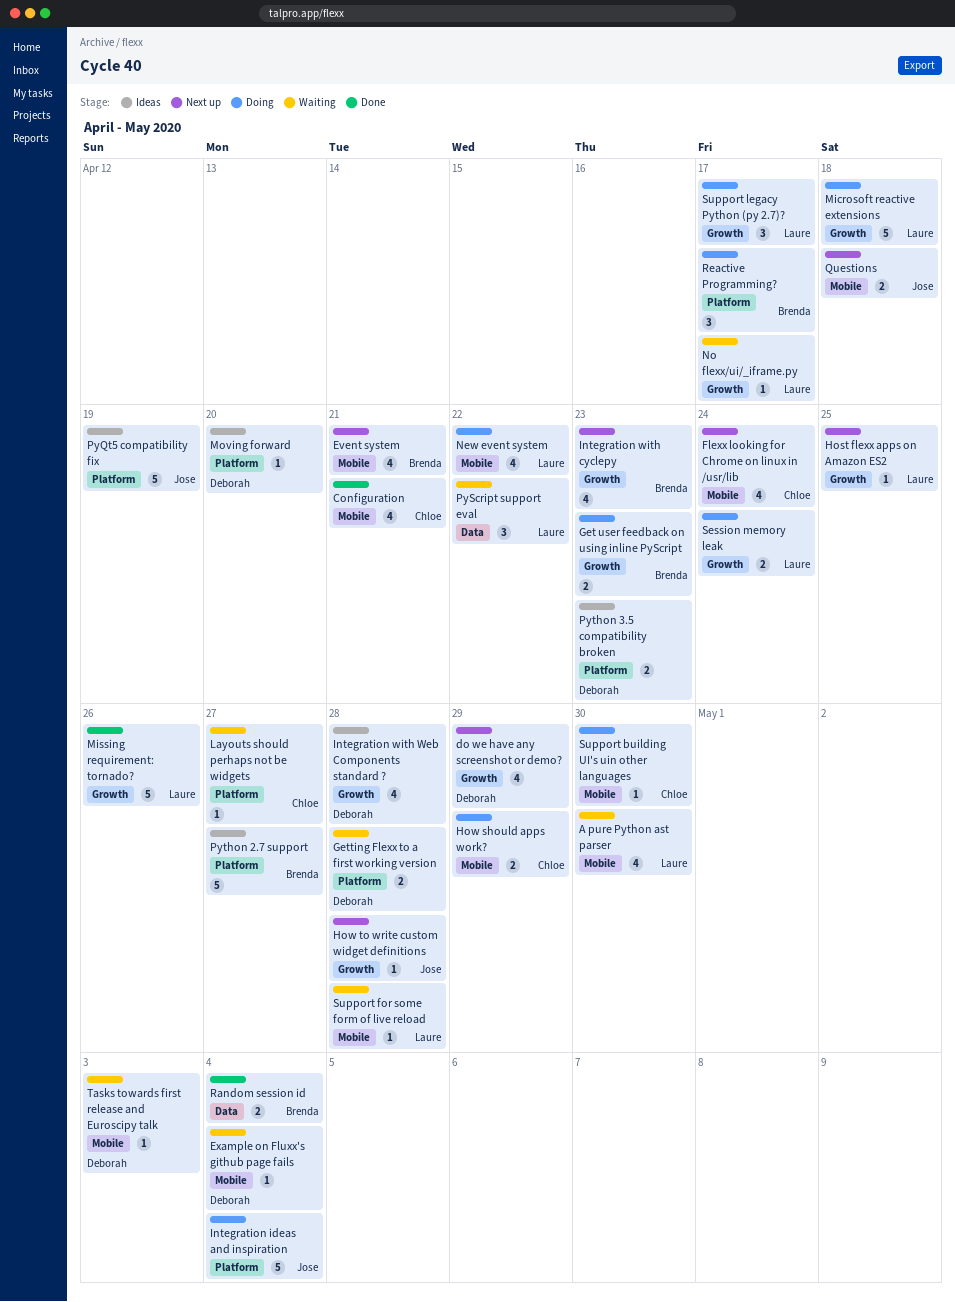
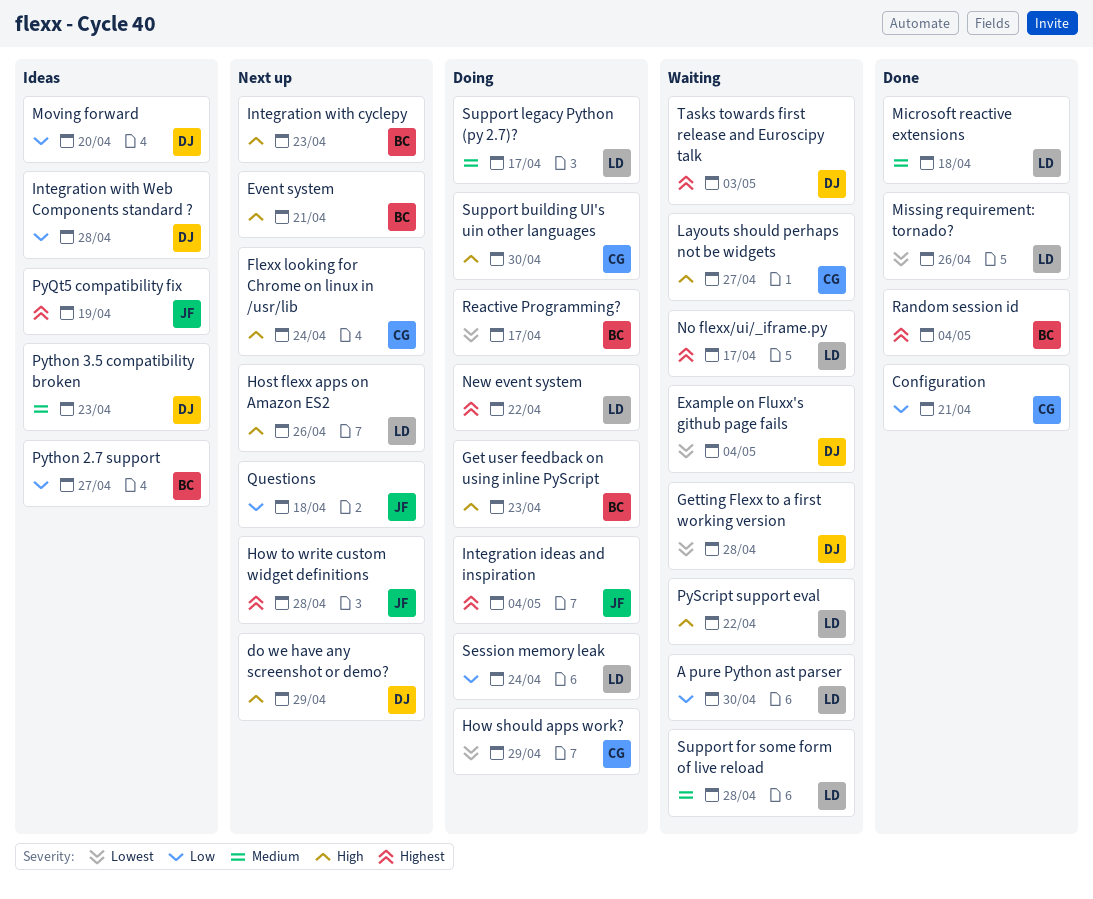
Host flexx apps on Amazon ES2, due: Apr 25 -> Apr 26
Microsoft reactive extensions, status: Doing -> Done

